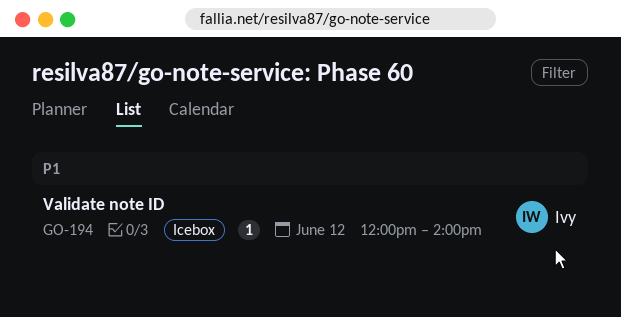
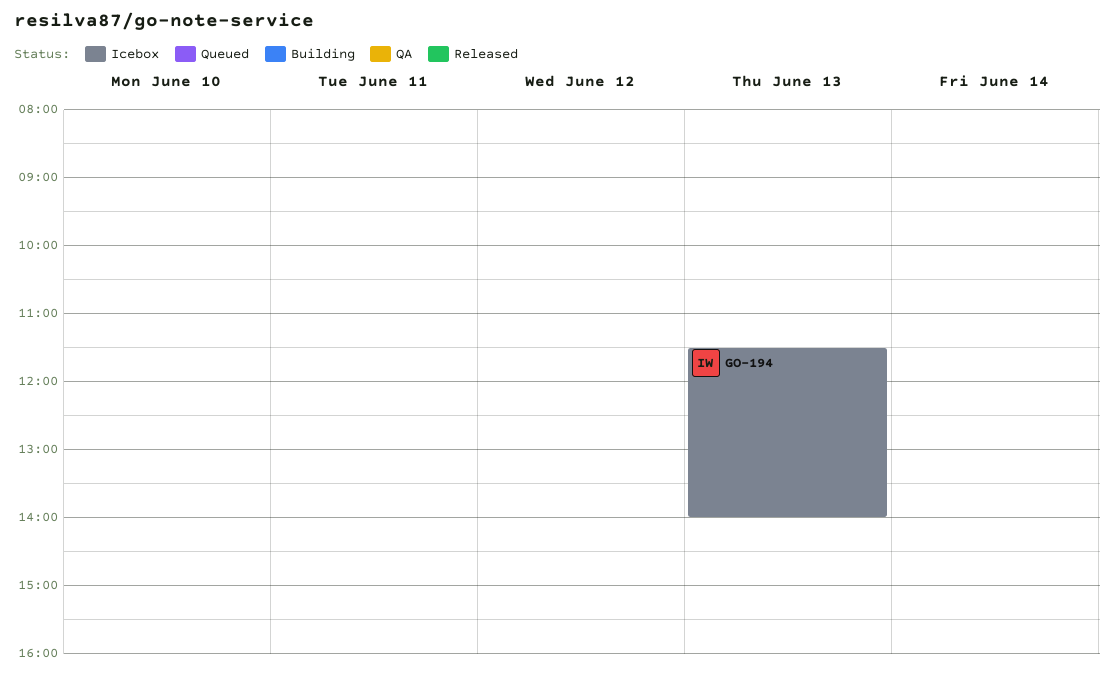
GO-194, day: Jun 12 -> Jun 13
GO-194, begins: 12:00 -> 11:30

